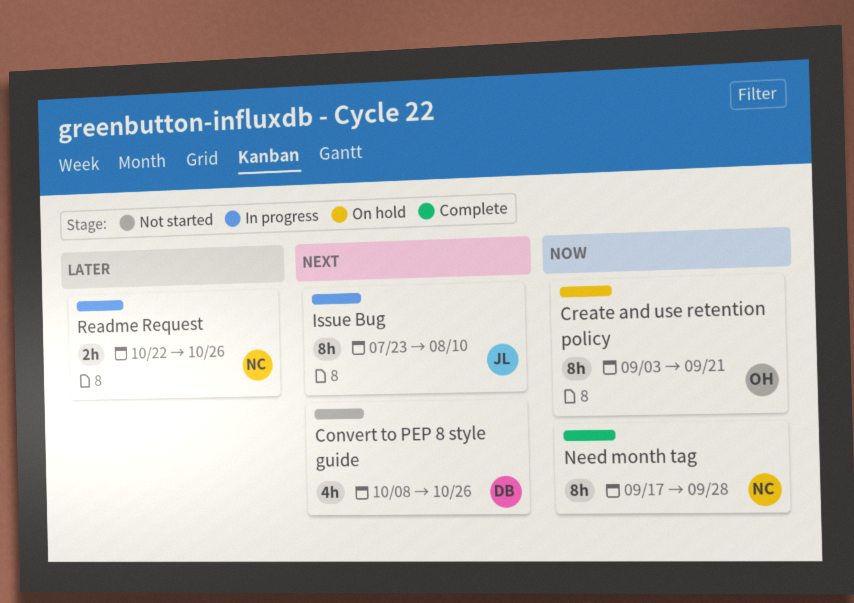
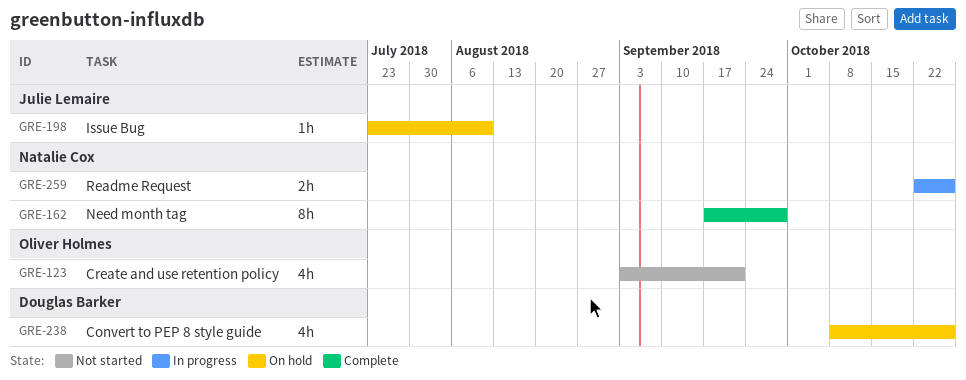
Convert to PEP 8 style guide, status: Not started -> On hold
Create and use retention policy, status: On hold -> Not started
Create and use retention policy, estimate: 8h -> 4h
Issue Bug, status: In progress -> On hold
Issue Bug, estimate: 8h -> 1h

